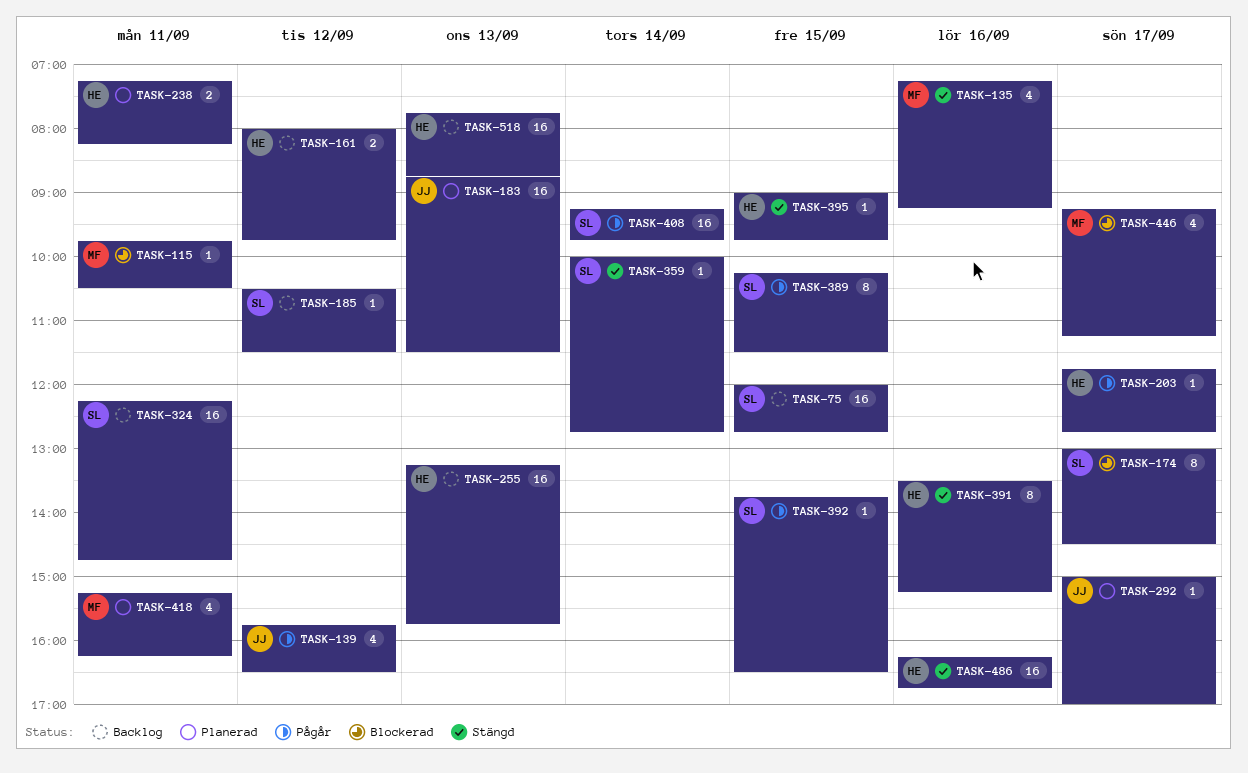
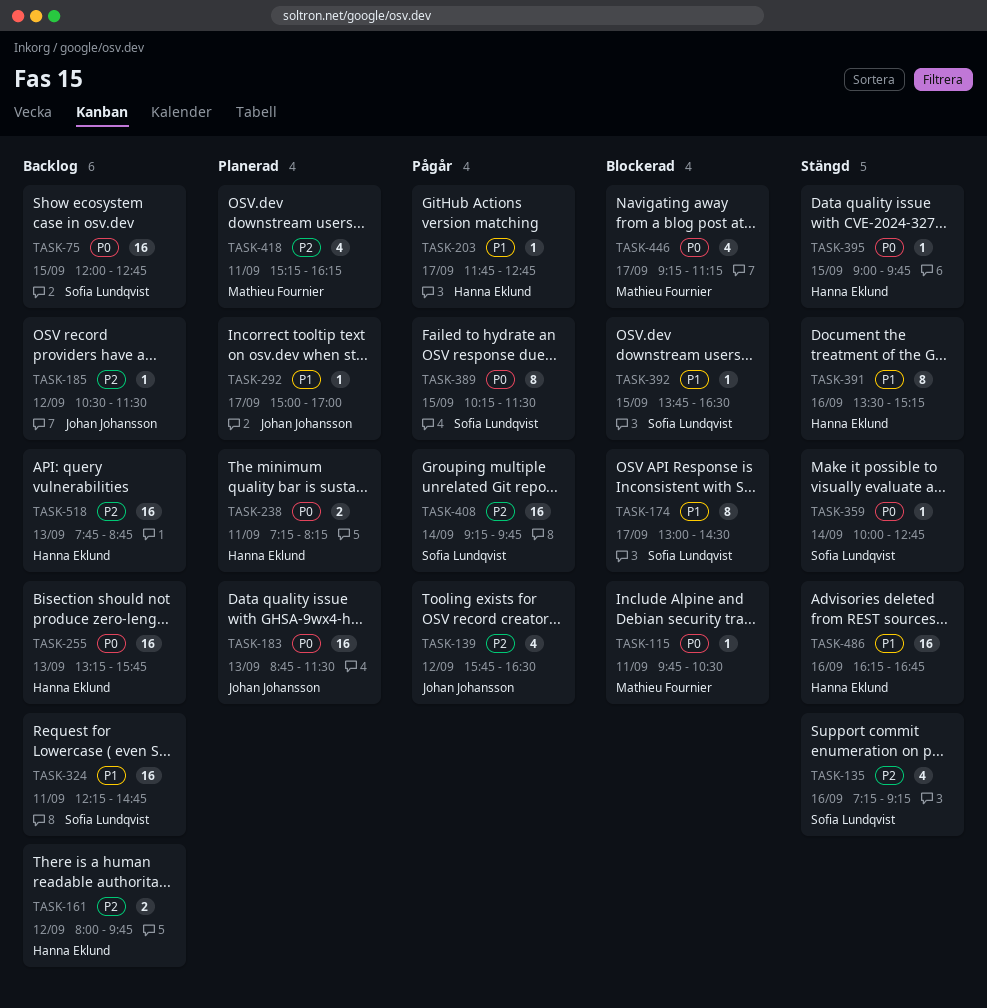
TASK-135, owner: Mathieu Fournier -> Sofia Lundqvist
TASK-185, owner: Sofia Lundqvist -> Johan Johansson
TASK-392, status: Pågår -> Blockerad

